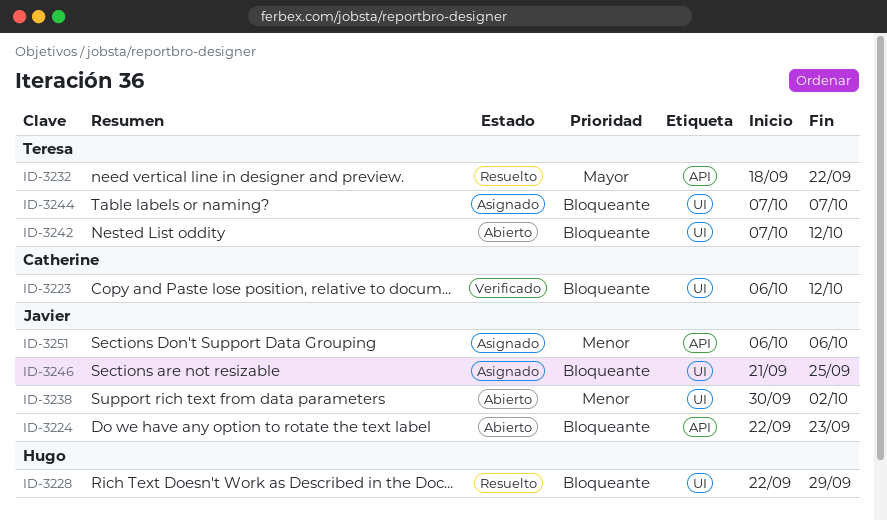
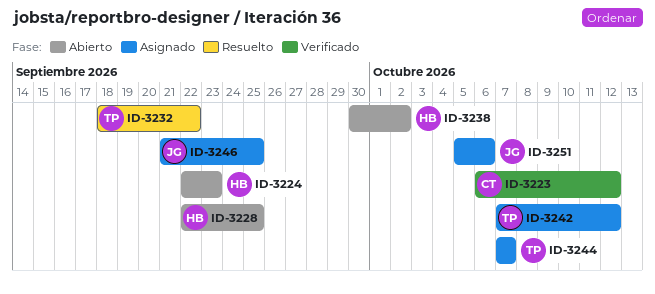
ID-3224, owner: Javier -> Hugo
ID-3228, status: Resuelto -> Abierto
ID-3228, due: Sep 29 -> Sep 25
ID-3238, owner: Javier -> Hugo
ID-3242, status: Abierto -> Asignado
ID-3251, start: Oct 6 -> Oct 5

